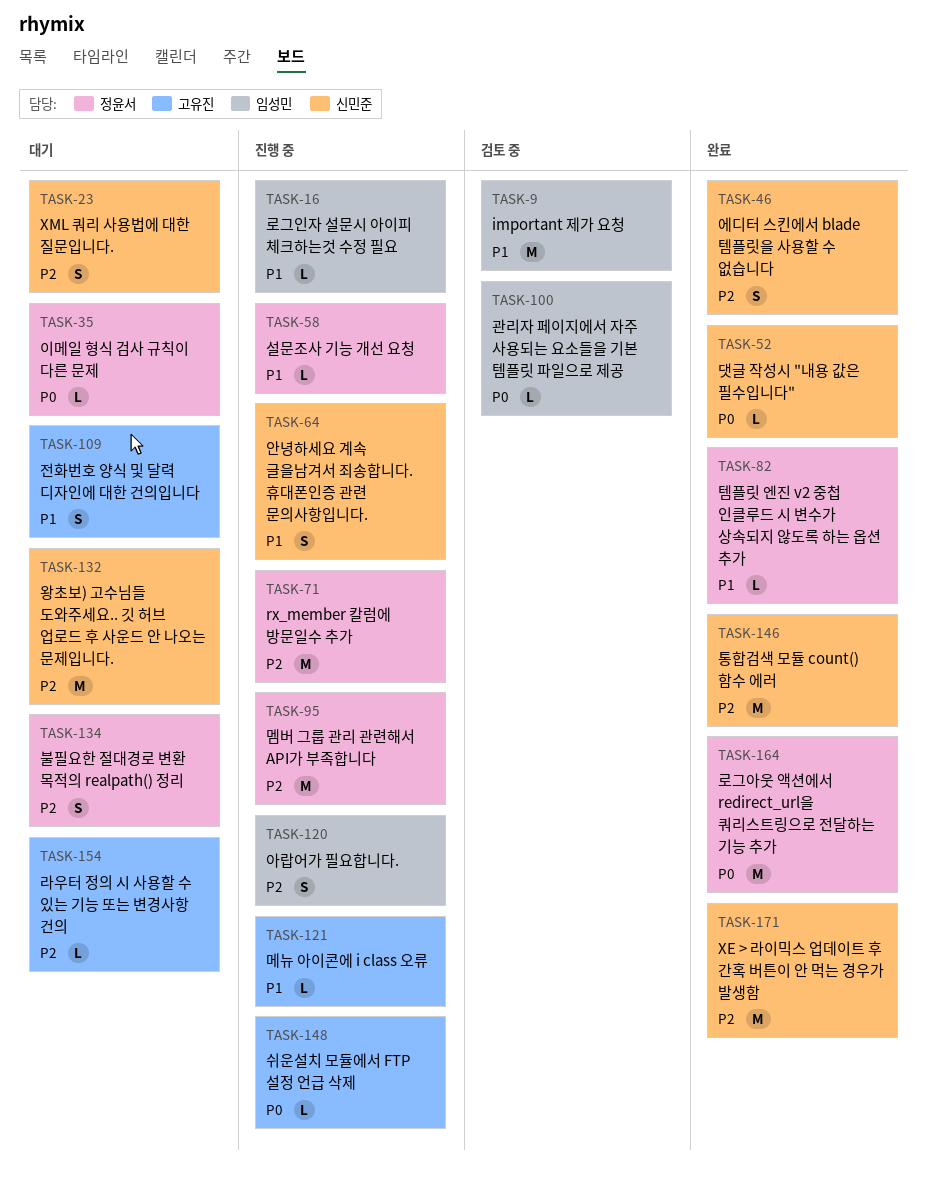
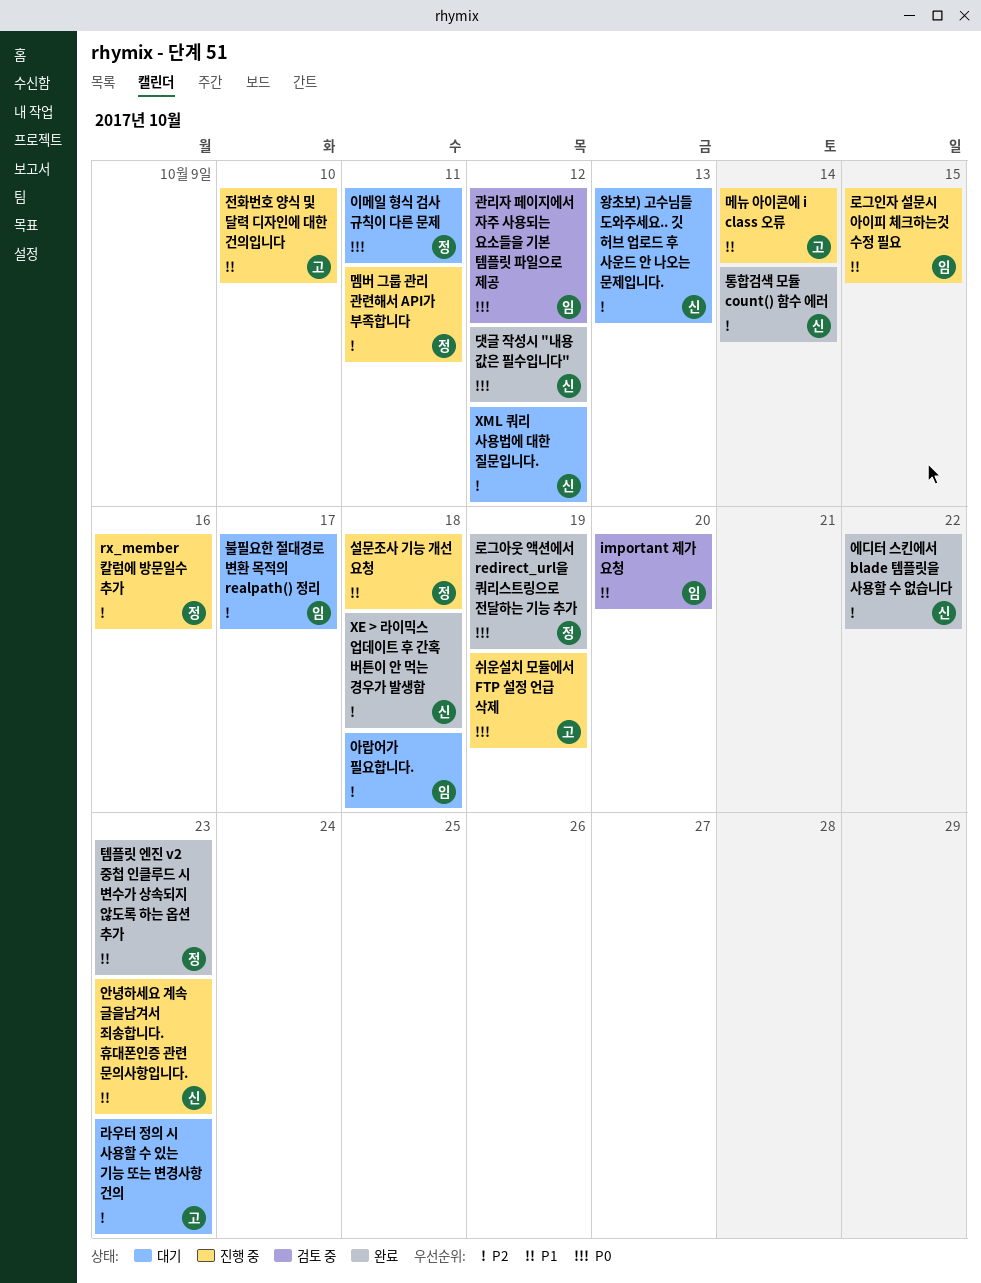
불필요한 절대경로 변환 목적의 realpath() 정리, owner: 정윤서 -> 임성민
아랍어가 필요합니다., status: 진행 중 -> 대기
전화번호 양식 및 달력 디자인에 대한 건의입니다, status: 대기 -> 진행 중

